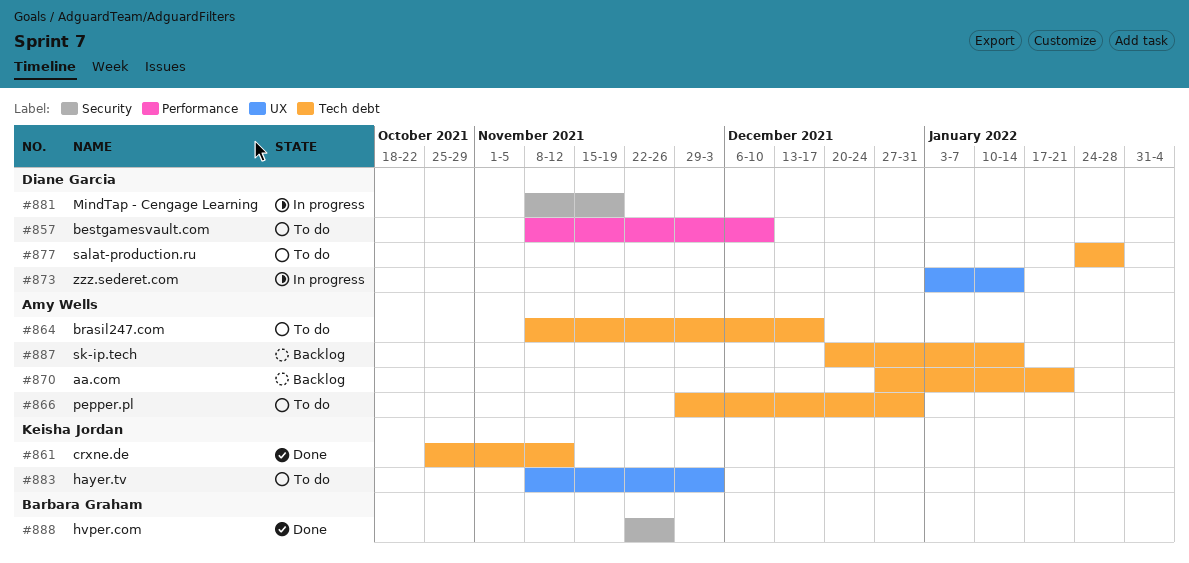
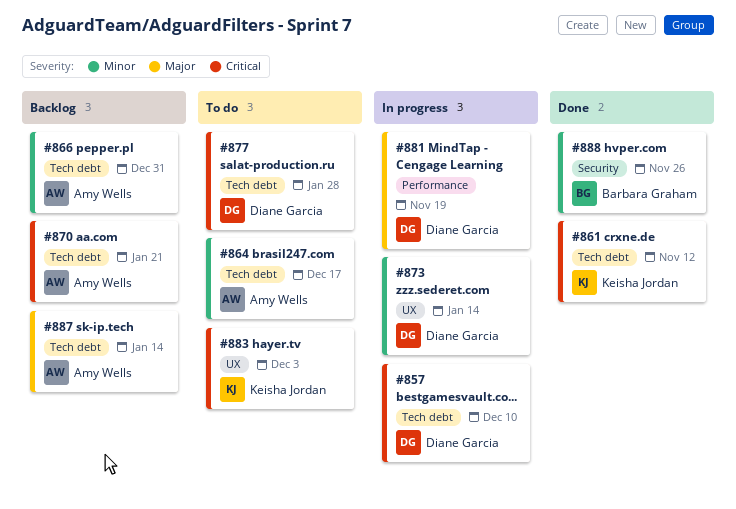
#857, status: To do -> In progress
#857, label: Performance -> Tech debt
#866, status: To do -> Backlog
#881, label: Security -> Performance

